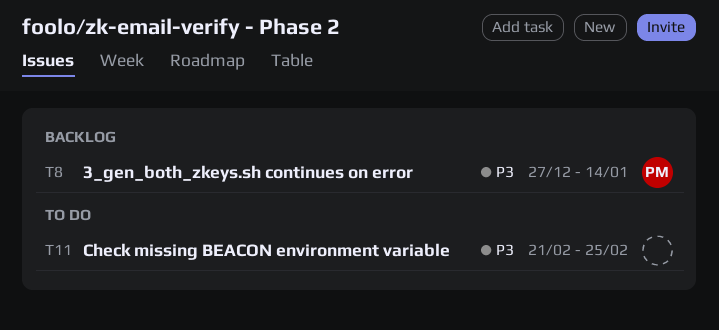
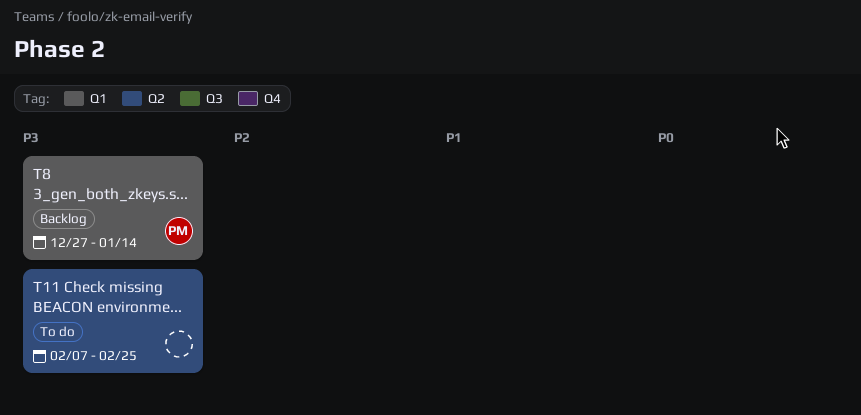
T11, start: Feb 21 -> Feb 7

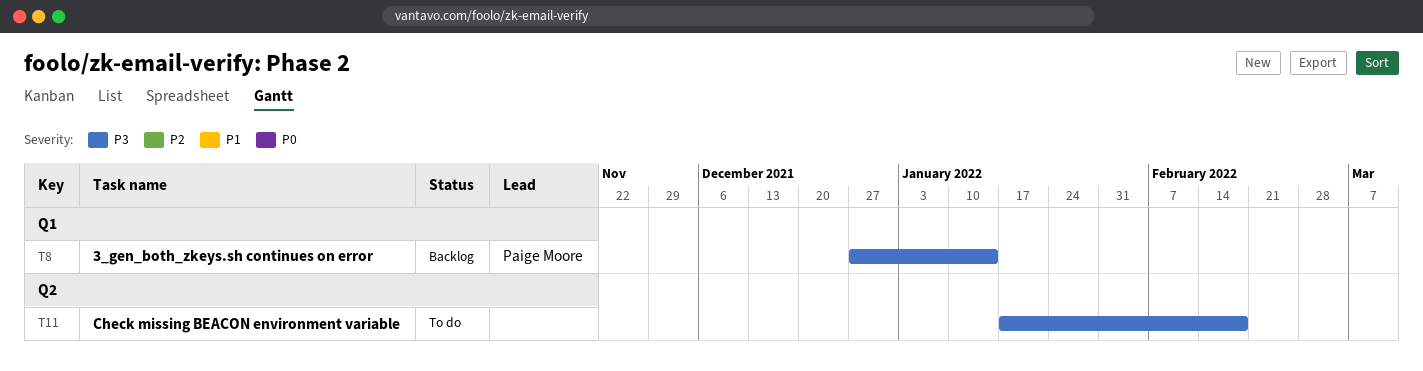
T11, start: Feb 7 -> Jan 17
T11, due: Feb 25 -> Feb 18

